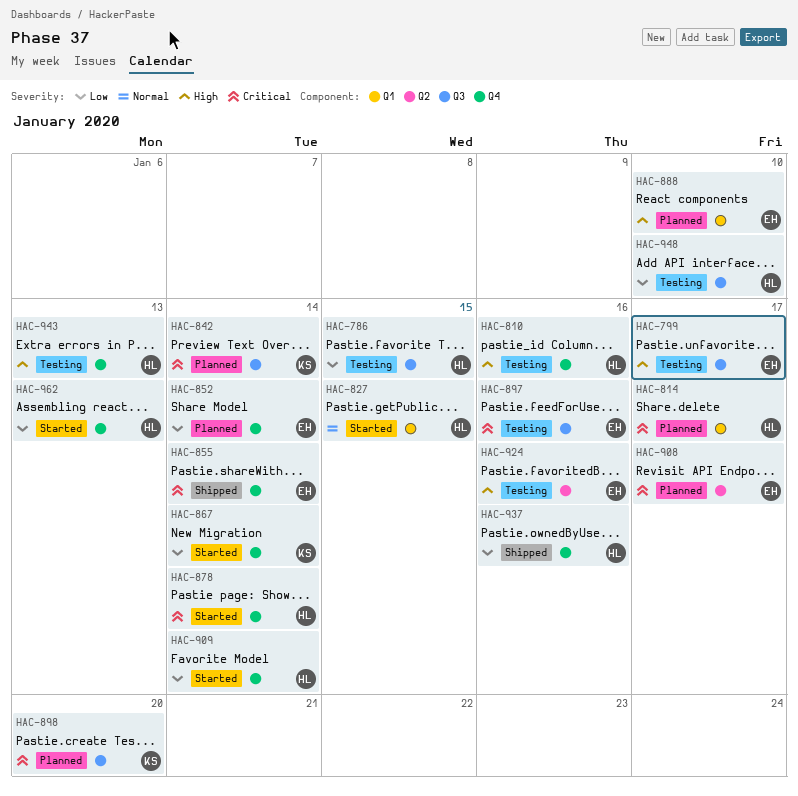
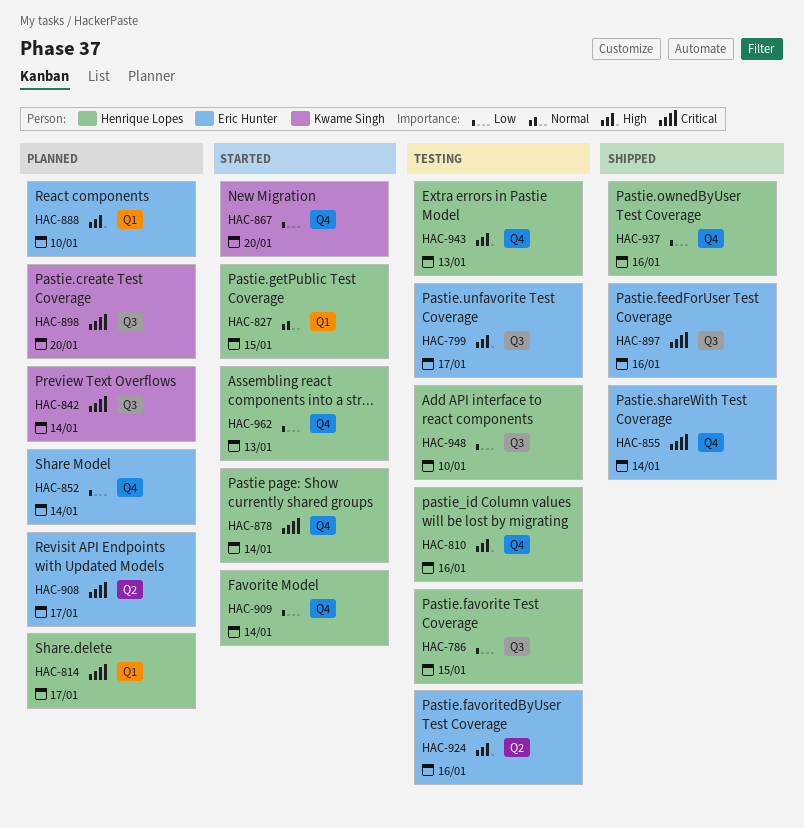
HAC-867, due: Jan 14 -> Jan 20
HAC-897, status: Testing -> Shipped

